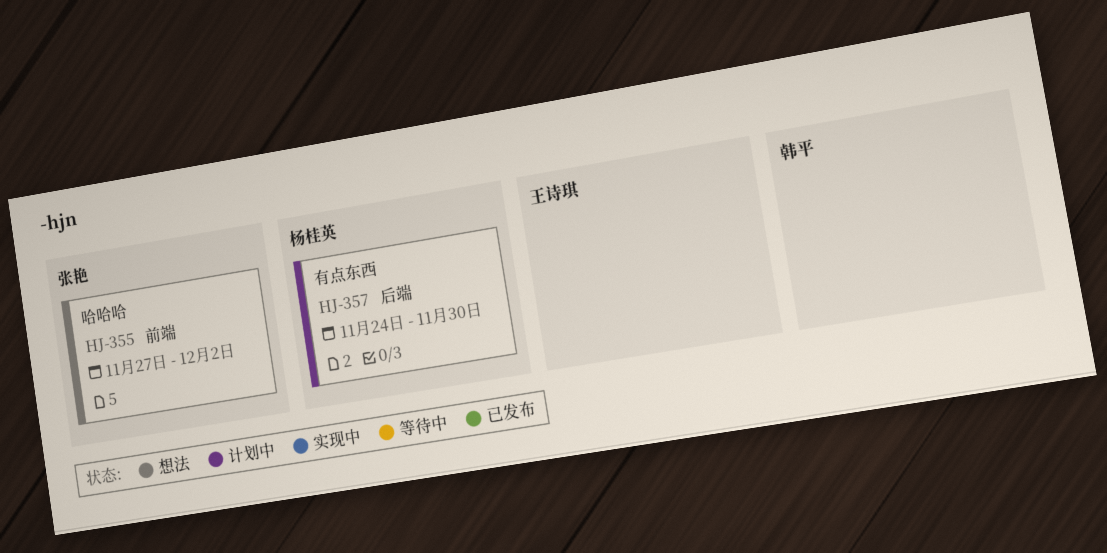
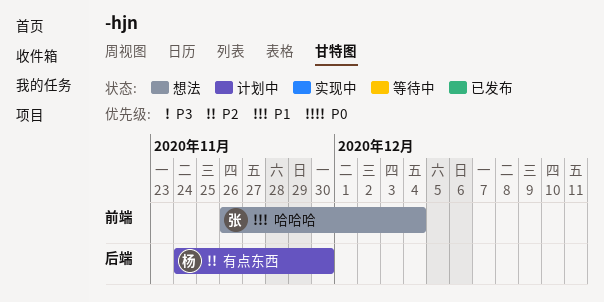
哈哈哈, start: Nov 27 -> Nov 26
哈哈哈, due: Dec 2 -> Dec 4

